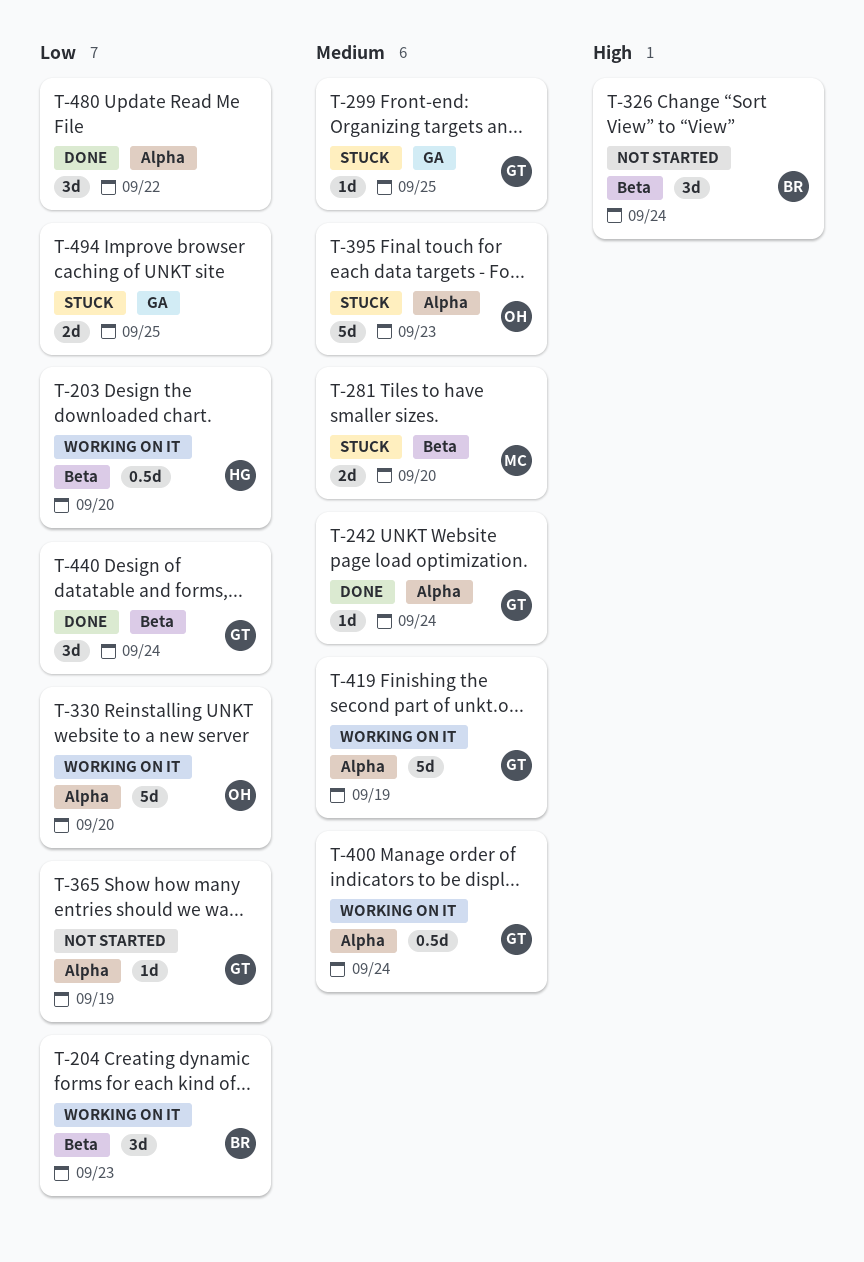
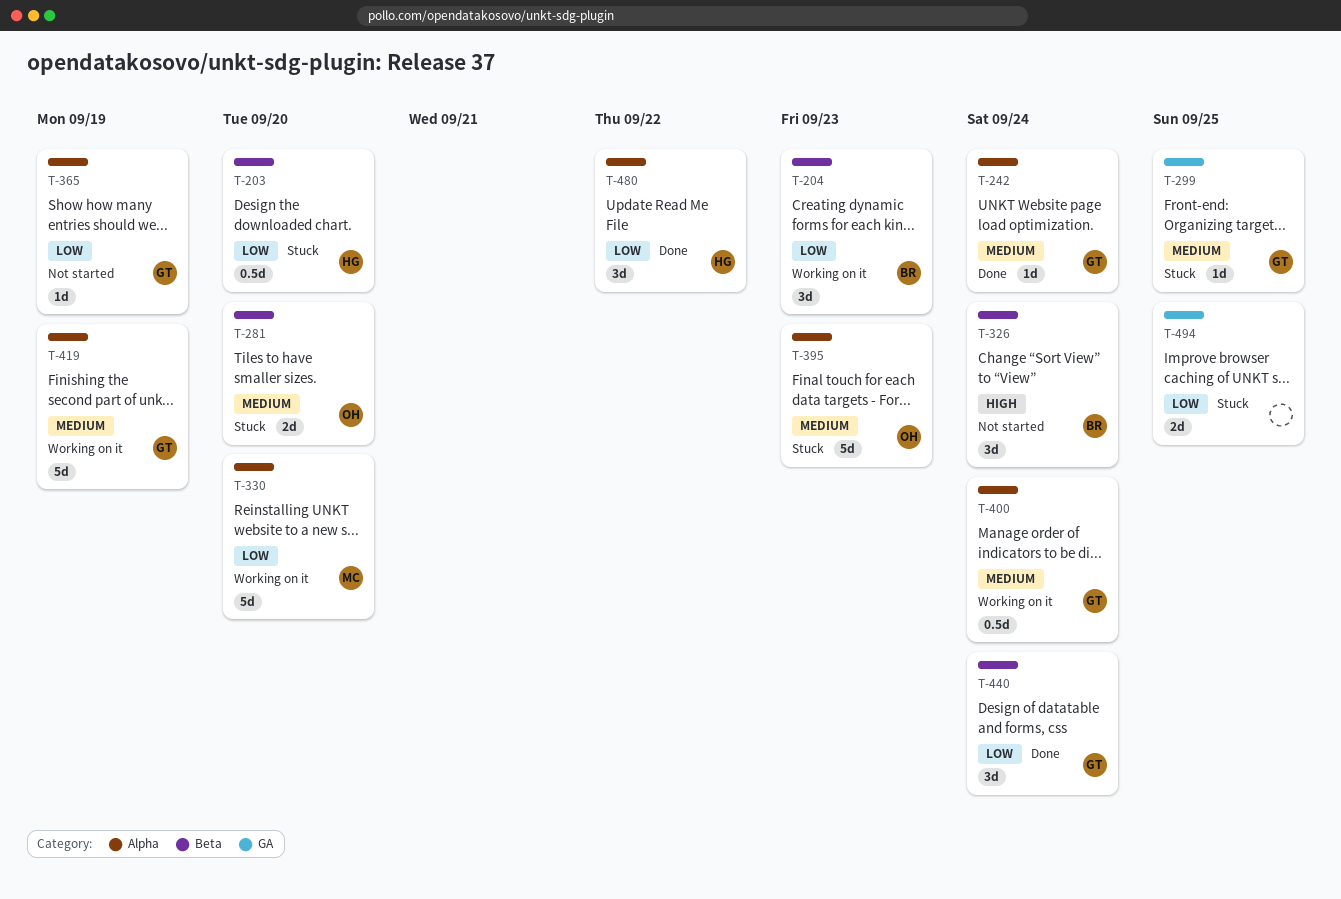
T-203, status: Working on it -> Stuck
T-281, owner: MC -> OH
T-330, owner: OH -> MC
T-480, owner: none -> HG

